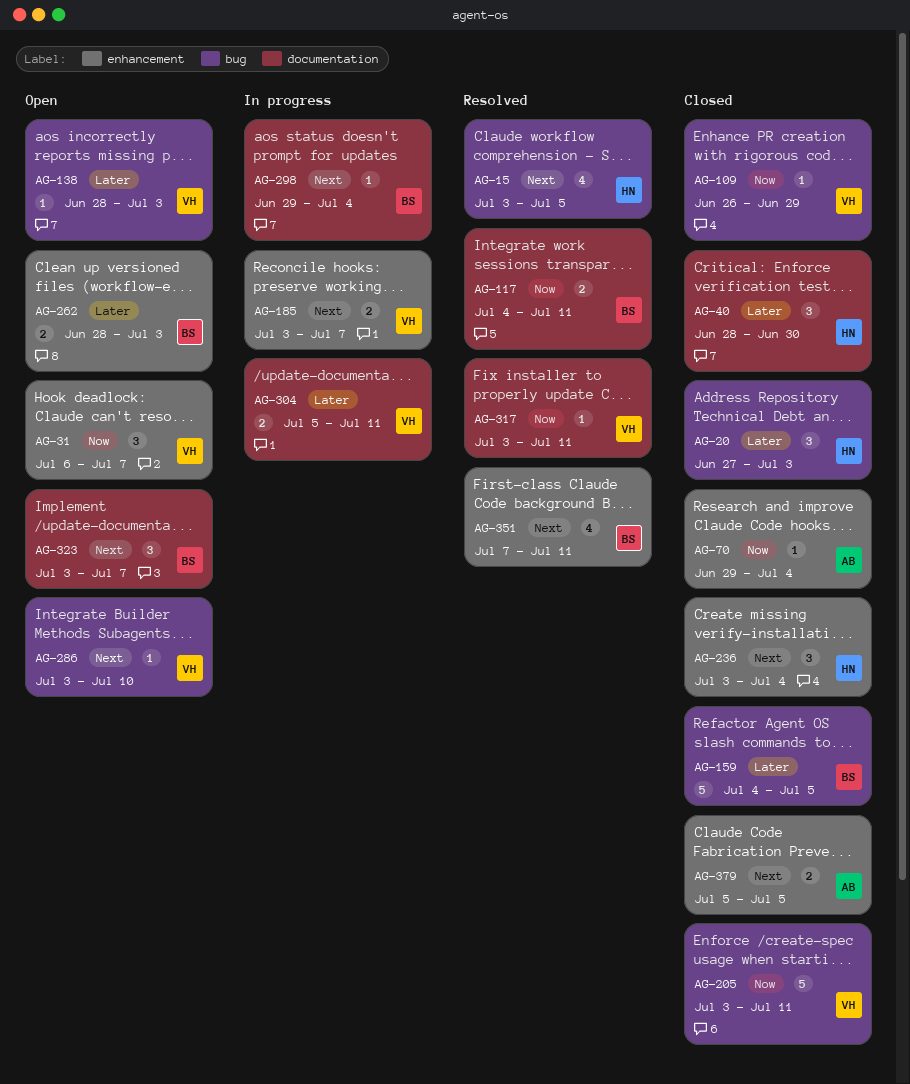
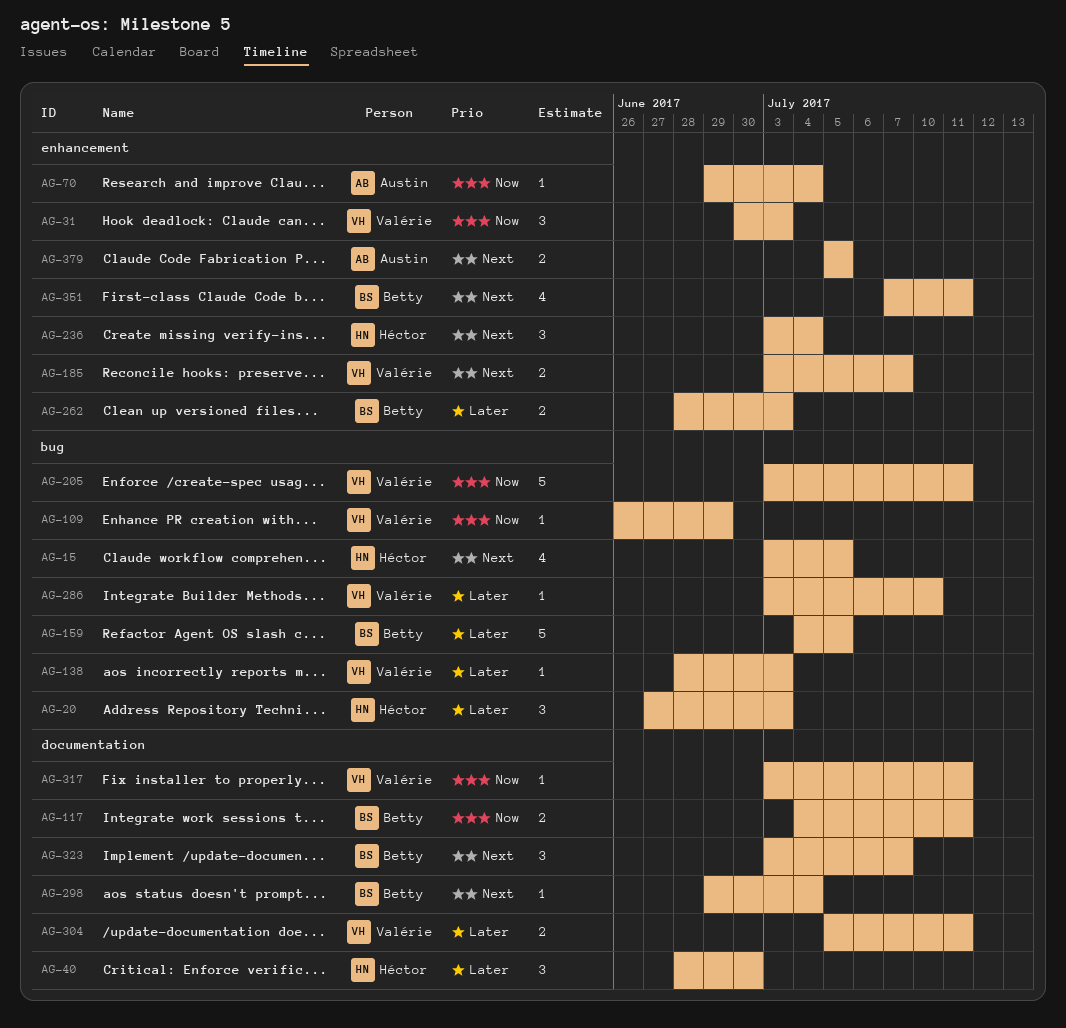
AG-31, start: Jul 6 -> Jun 30
AG-31, due: Jul 7 -> Jul 3
AG-286, priority: Next -> Later

